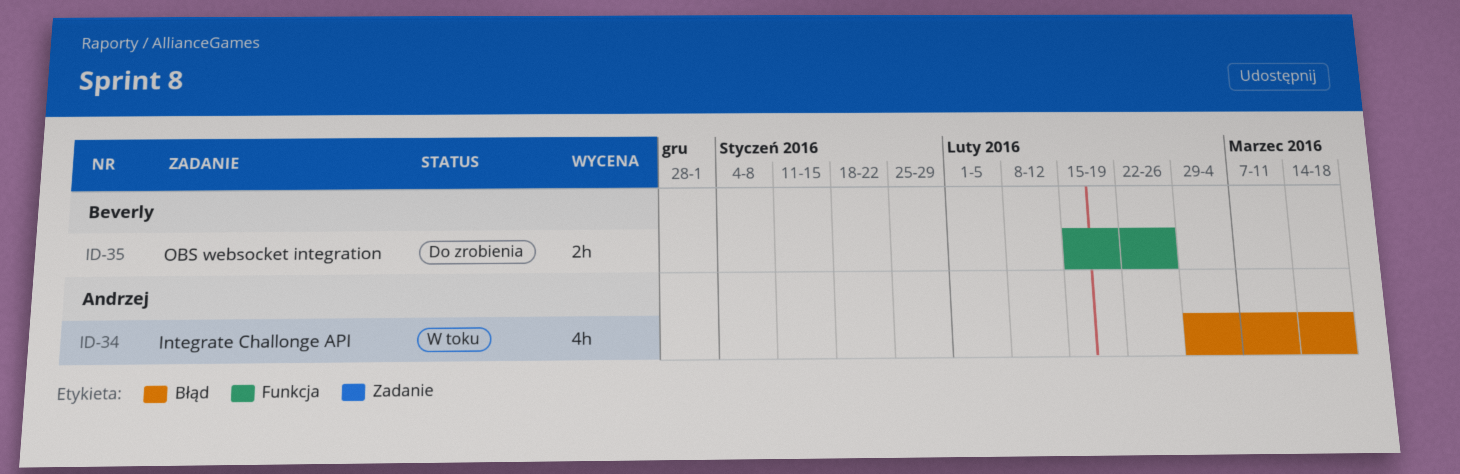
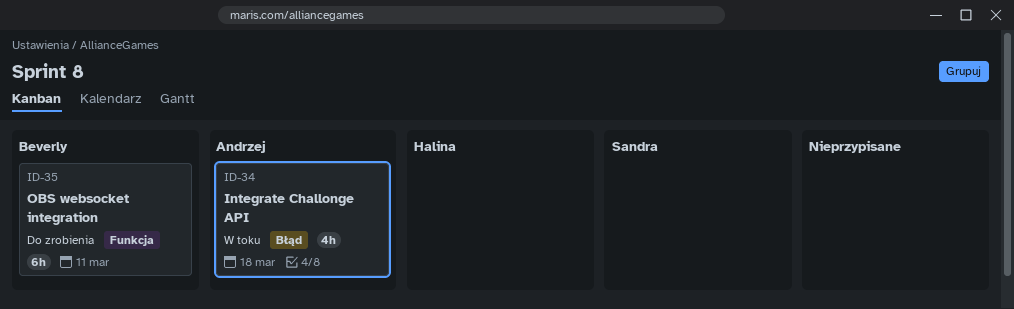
ID-35, estimate: 2h -> 6h
ID-35, due: Feb 26 -> Mar 11

